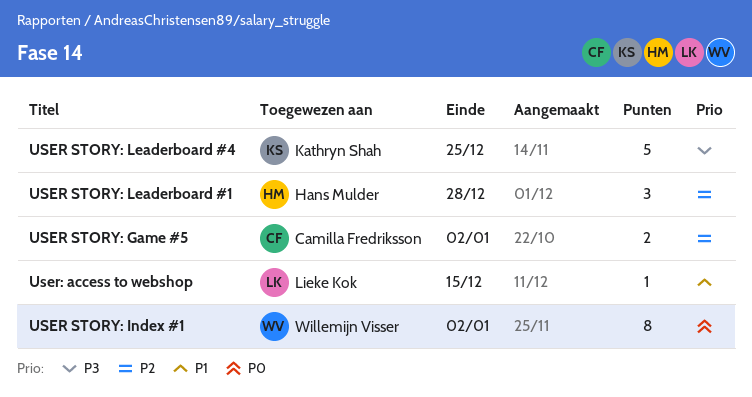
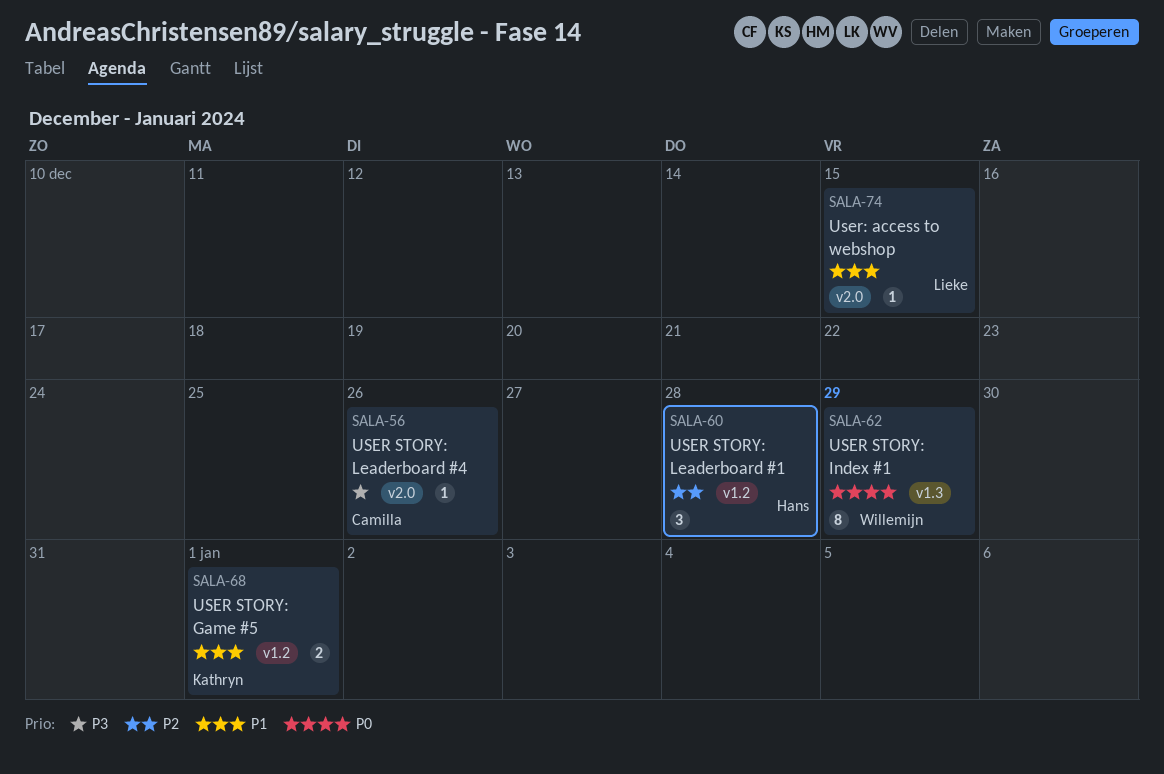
USER STORY: Game #5, owner: Camilla Fredriksson -> Kathryn Shah
USER STORY: Game #5, priority: P2 -> P1
USER STORY: Game #5, due: Jan 2 -> Jan 1
USER STORY: Index #1, due: Jan 2 -> Dec 29
USER STORY: Leaderboard #4, owner: Kathryn Shah -> Camilla Fredriksson
USER STORY: Leaderboard #4, estimate: 5 -> 1
USER STORY: Leaderboard #4, due: Dec 25 -> Dec 26

